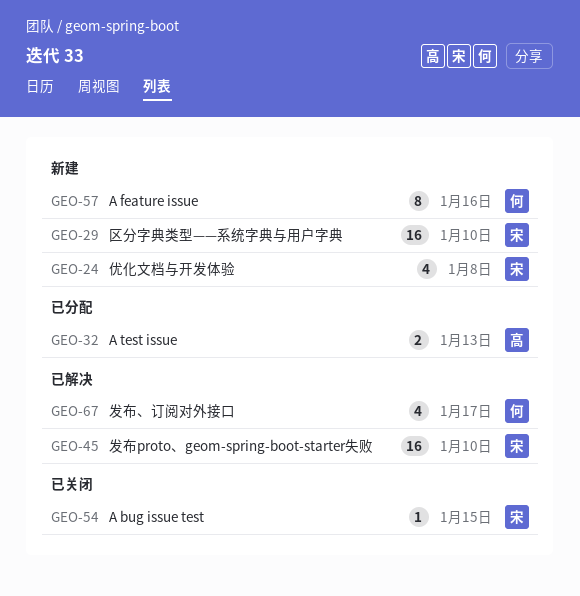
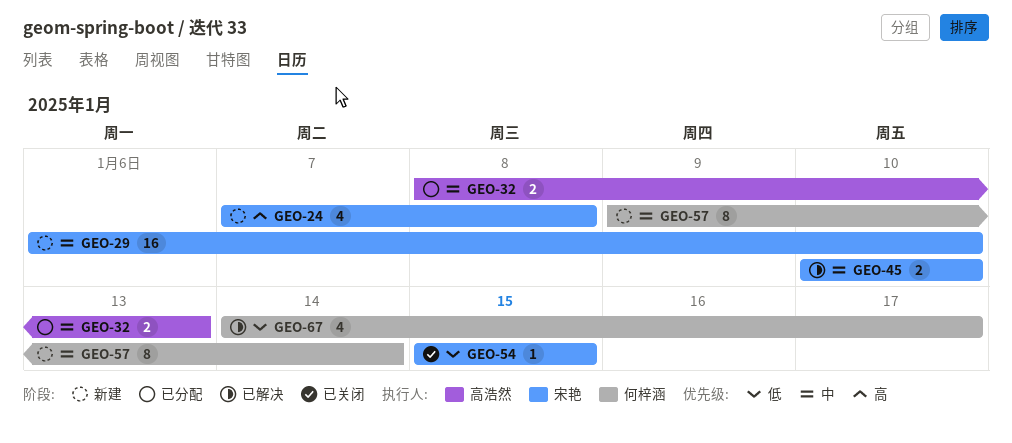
GEO-45, estimate: 16 -> 2
GEO-57, due: Jan 16 -> Jan 14

